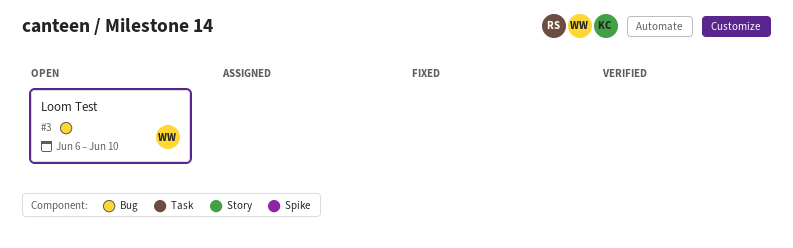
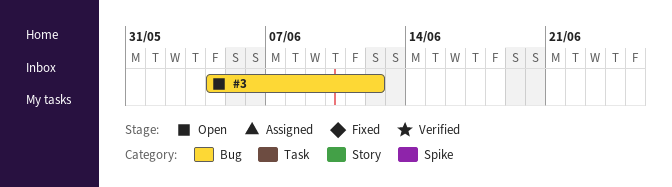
#3, start: Jun 6 -> Jun 4
#3, due: Jun 10 -> Jun 12

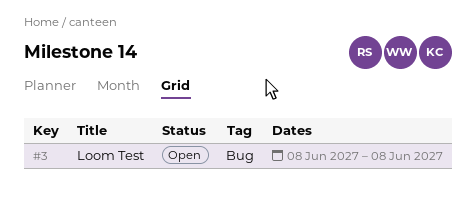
#3, start: Jun 4 -> Jun 8
#3, due: Jun 12 -> Jun 8

